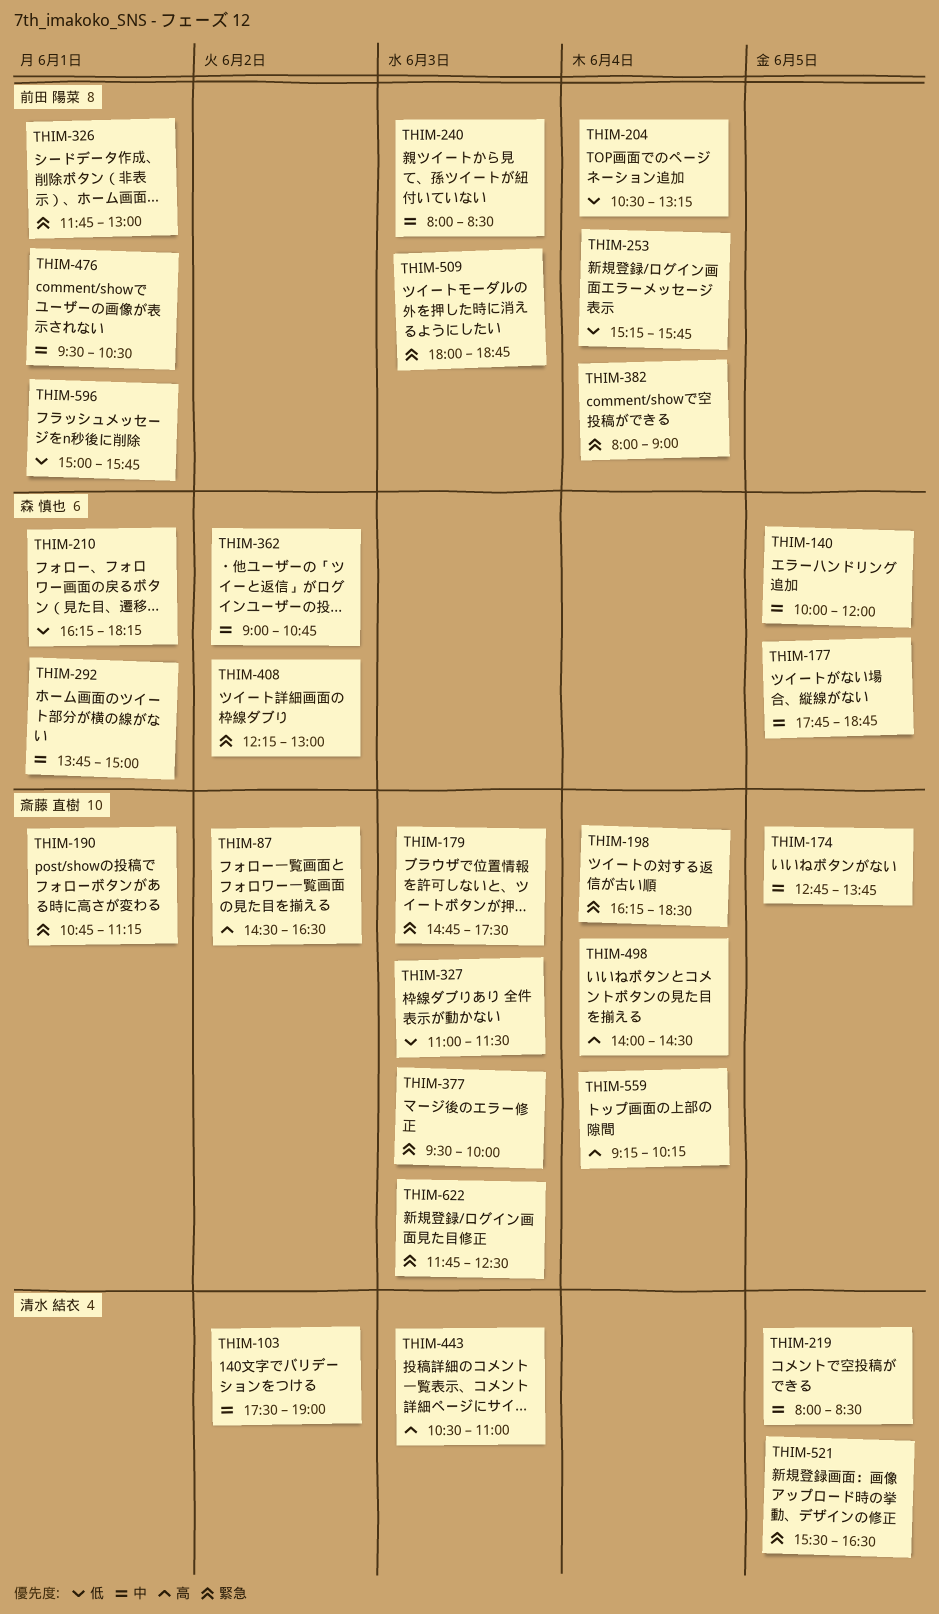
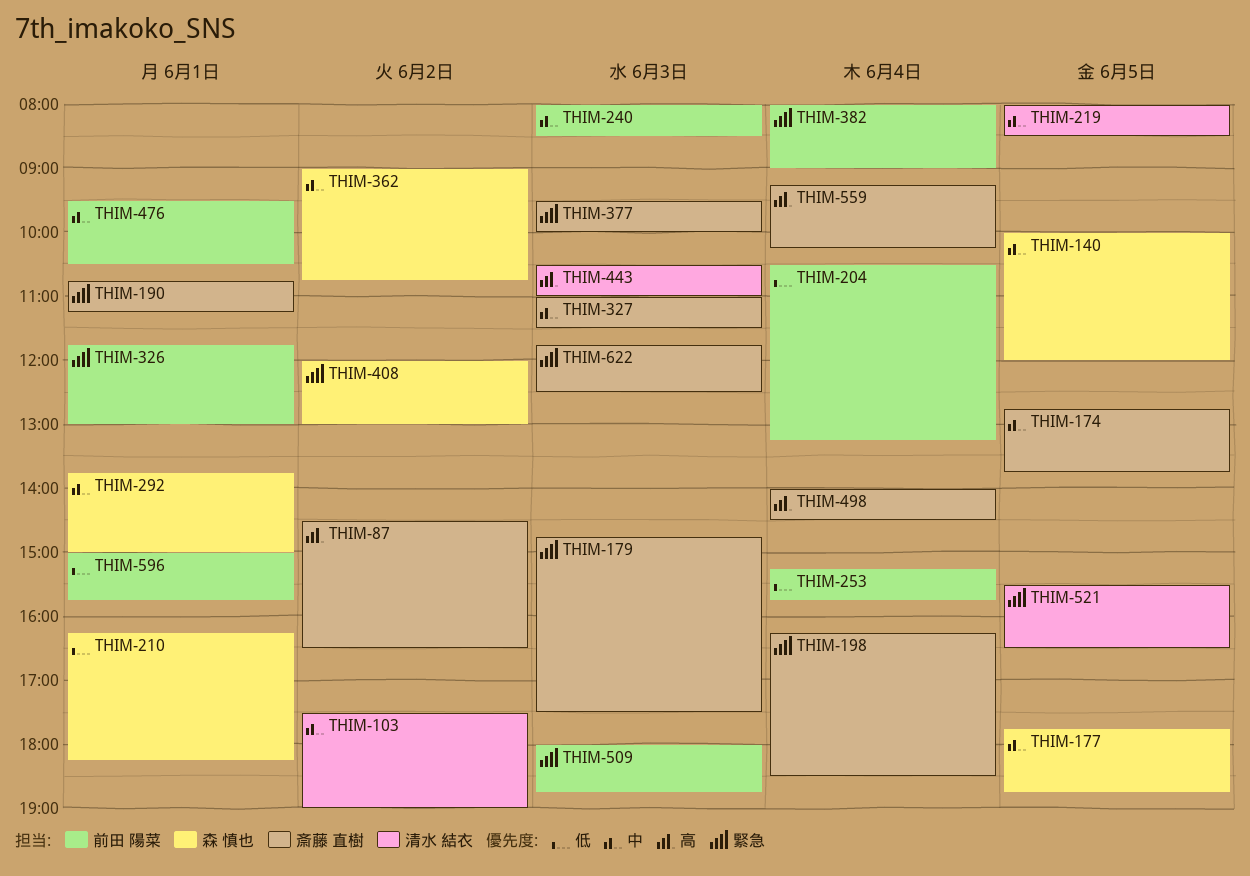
THIM-327, priority: 低 -> 中
THIM-408, begins: 12:15 -> 12:00

